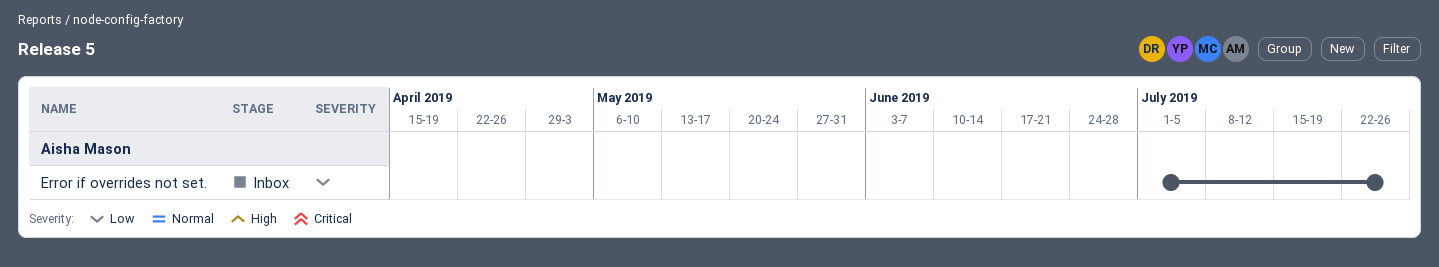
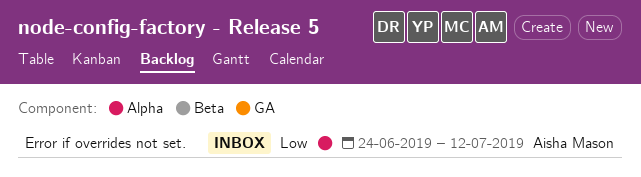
Error if overrides not set., start: Jul 1 -> Jun 24
Error if overrides not set., due: Jul 26 -> Jul 12

